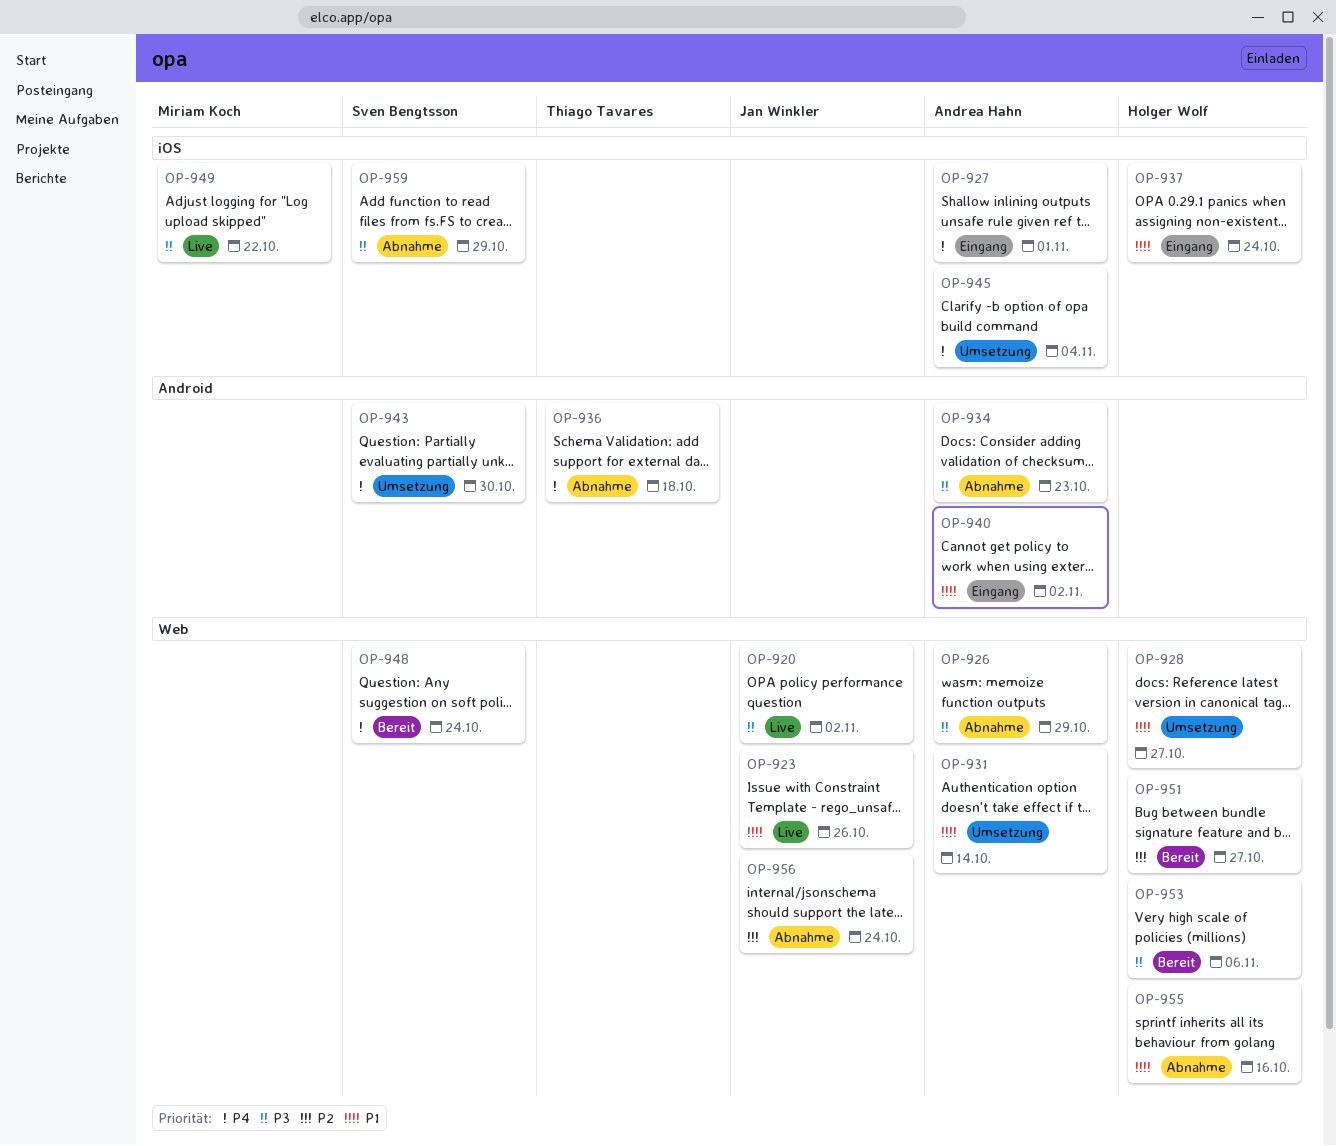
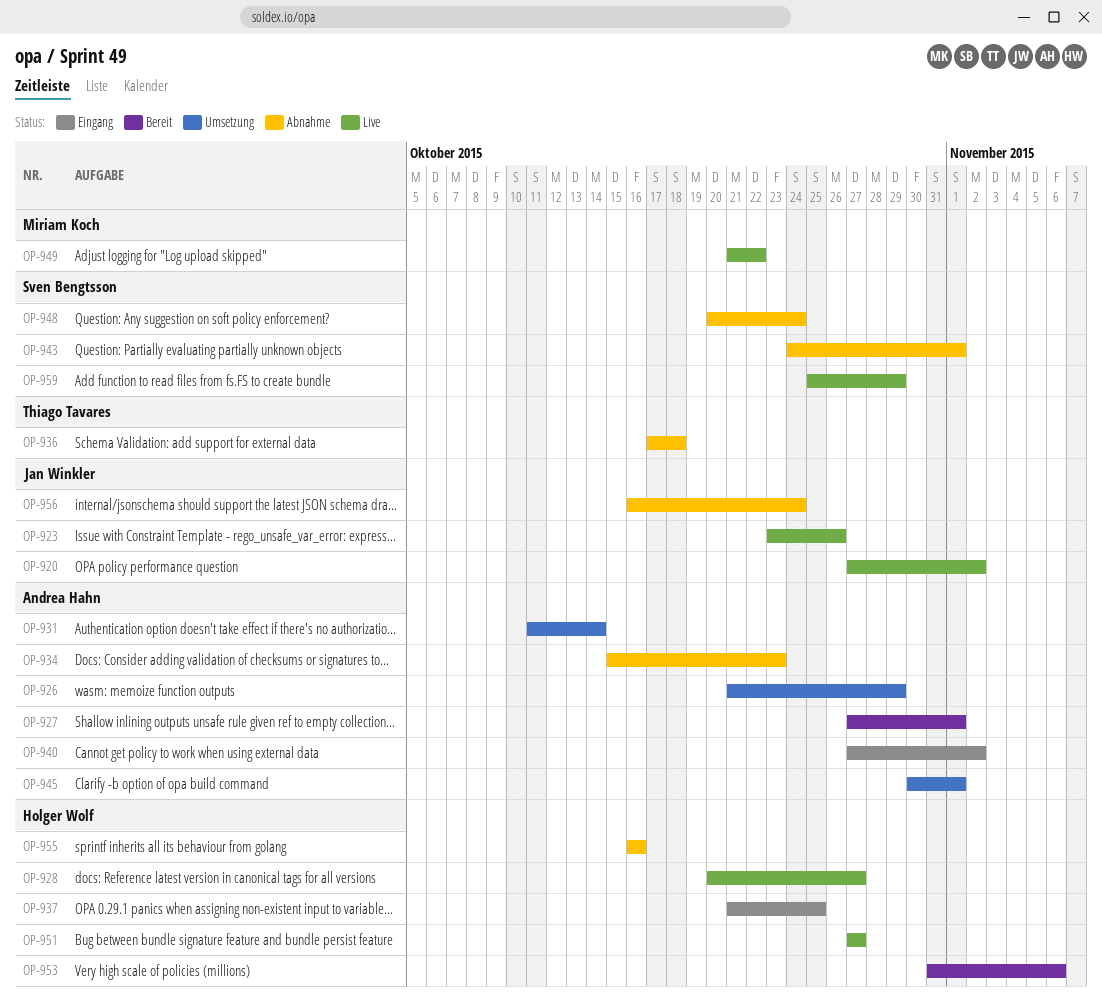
OP-926, status: Abnahme -> Umsetzung
OP-927, status: Eingang -> Bereit
OP-928, status: Umsetzung -> Live
OP-937, due: Oct 24 -> Oct 25
OP-943, status: Umsetzung -> Abnahme
OP-943, due: Oct 30 -> Nov 1
OP-945, due: Nov 4 -> Nov 1
OP-948, status: Bereit -> Abnahme
OP-951, status: Bereit -> Live
OP-959, status: Abnahme -> Live

